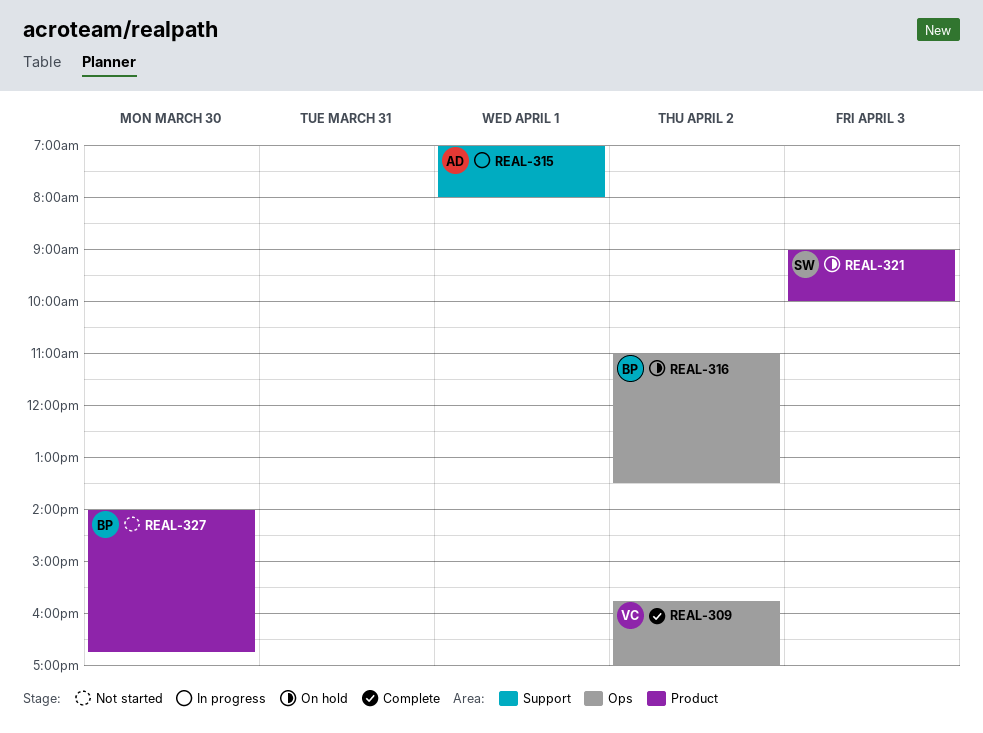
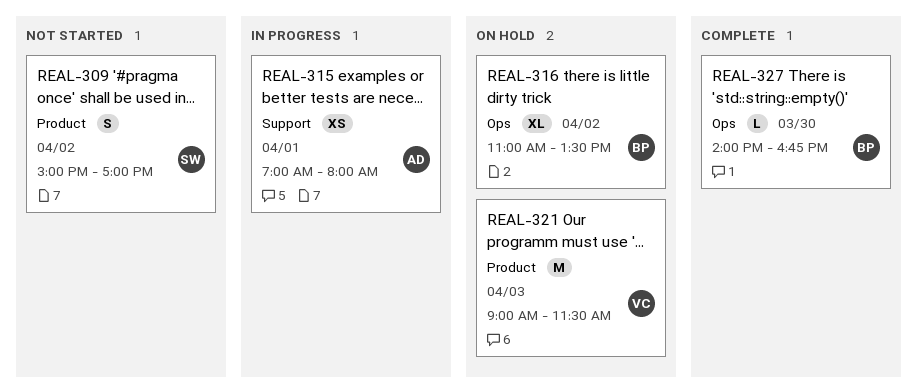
REAL-309, status: Complete -> Not started
REAL-309, owner: VC -> SW
REAL-309, label: Ops -> Product
REAL-309, begins: 15:45 -> 15:00
REAL-321, owner: SW -> VC
REAL-321, ends: 10:00 -> 11:30
REAL-327, status: Not started -> Complete
REAL-327, label: Product -> Ops

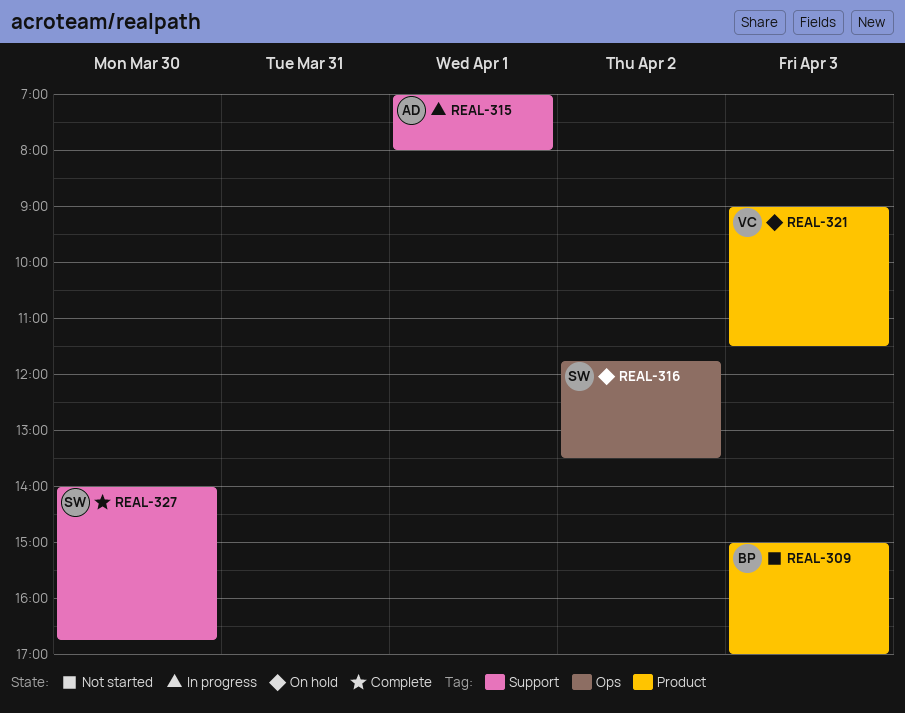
REAL-309, owner: SW -> BP
REAL-309, day: Apr 2 -> Apr 3
REAL-316, owner: BP -> SW
REAL-316, begins: 11:00 -> 11:45
REAL-327, owner: BP -> SW
REAL-327, label: Ops -> Support

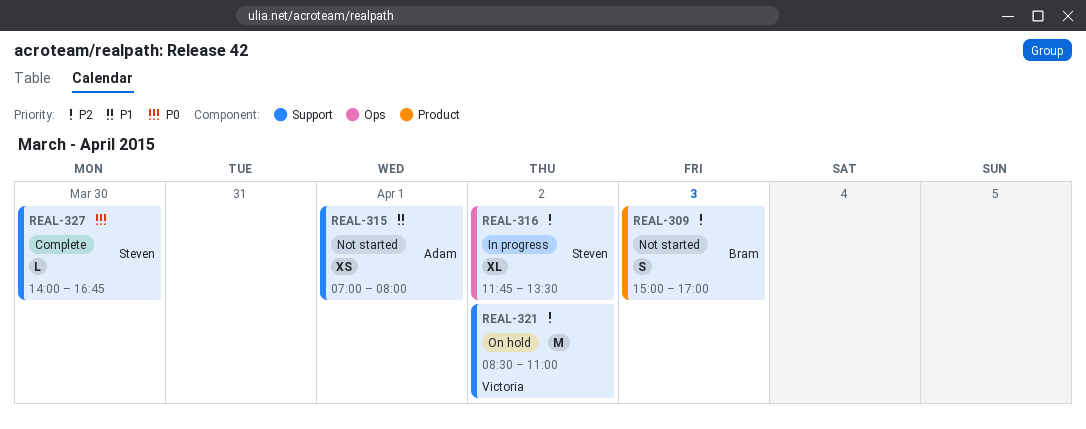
REAL-315, status: In progress -> Not started
REAL-316, status: On hold -> In progress
REAL-321, label: Product -> Support
REAL-321, day: Apr 3 -> Apr 2
REAL-321, begins: 09:00 -> 08:30
REAL-321, ends: 11:30 -> 11:00

